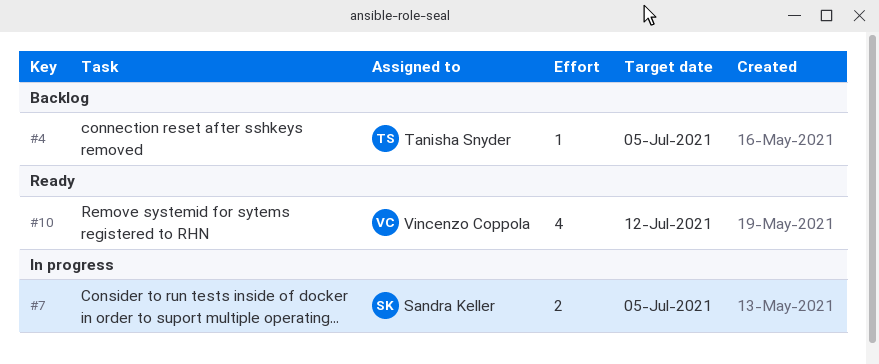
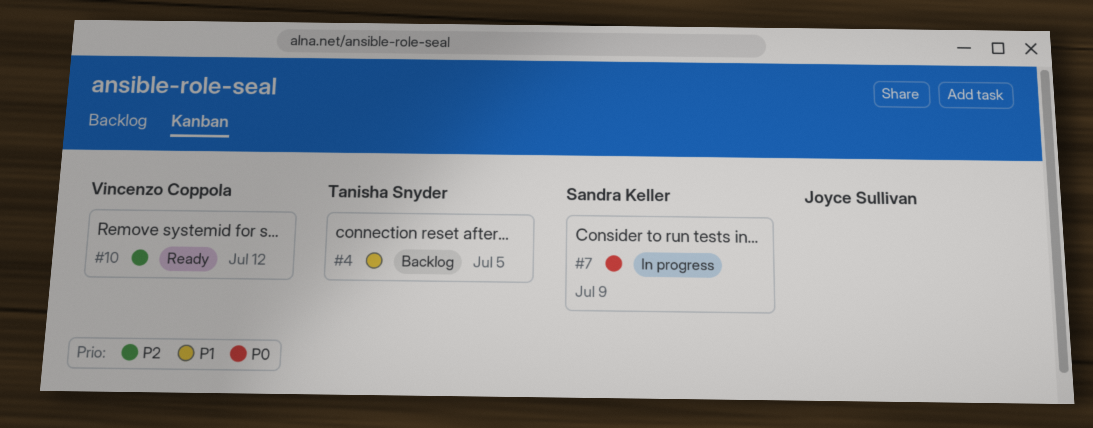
#7, due: Jul 5 -> Jul 9

